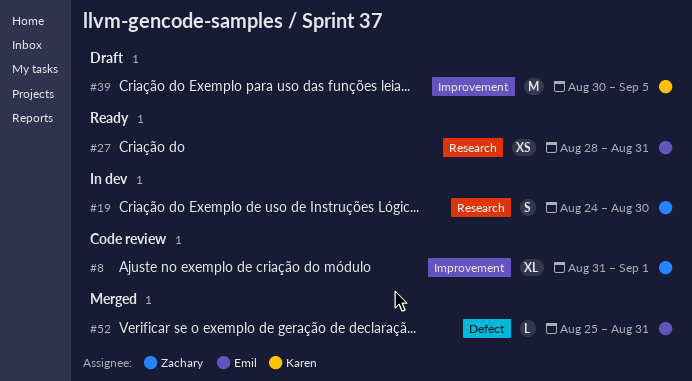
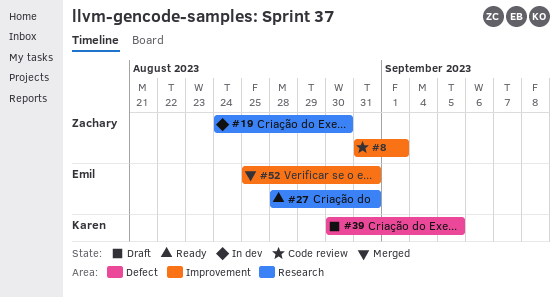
#39, label: Improvement -> Defect
#52, label: Defect -> Improvement

